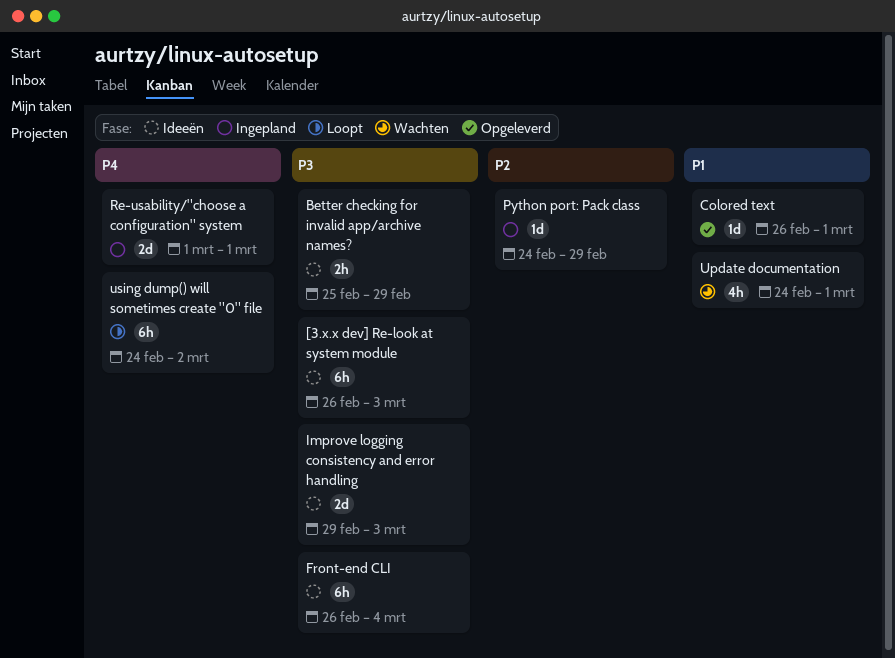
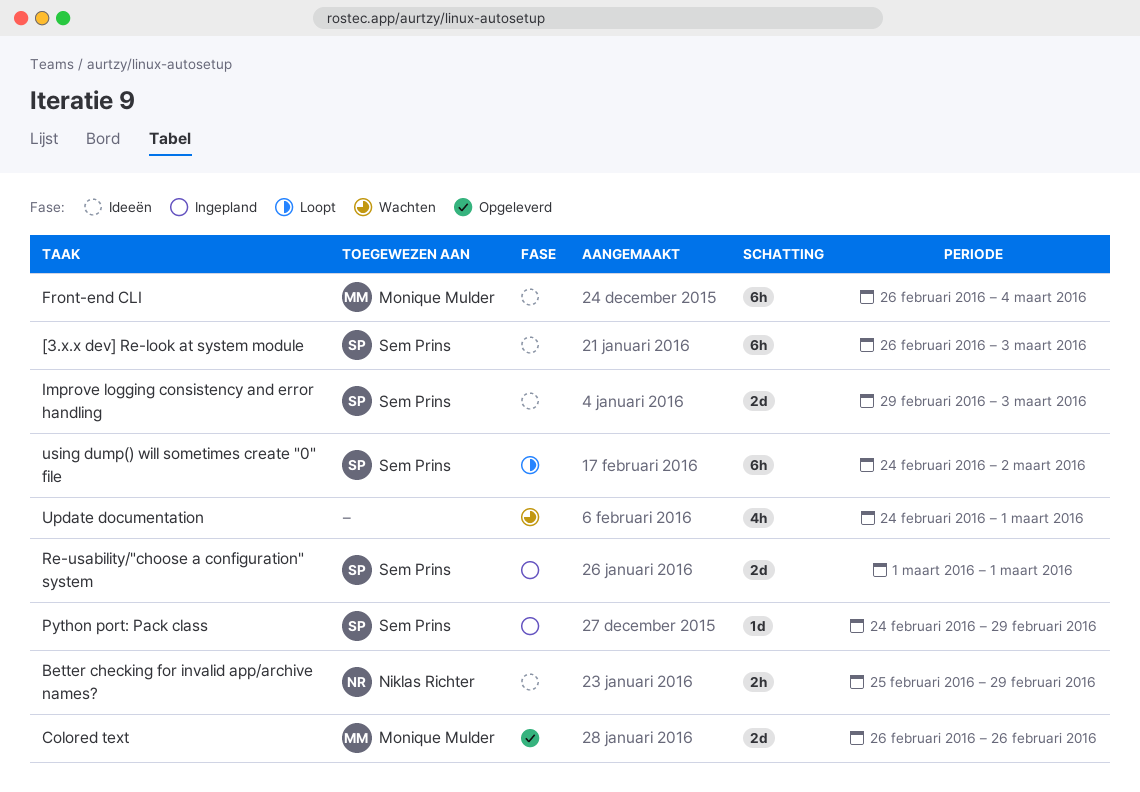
Colored text, estimate: 1d -> 2d
Colored text, due: Mar 1 -> Feb 26

